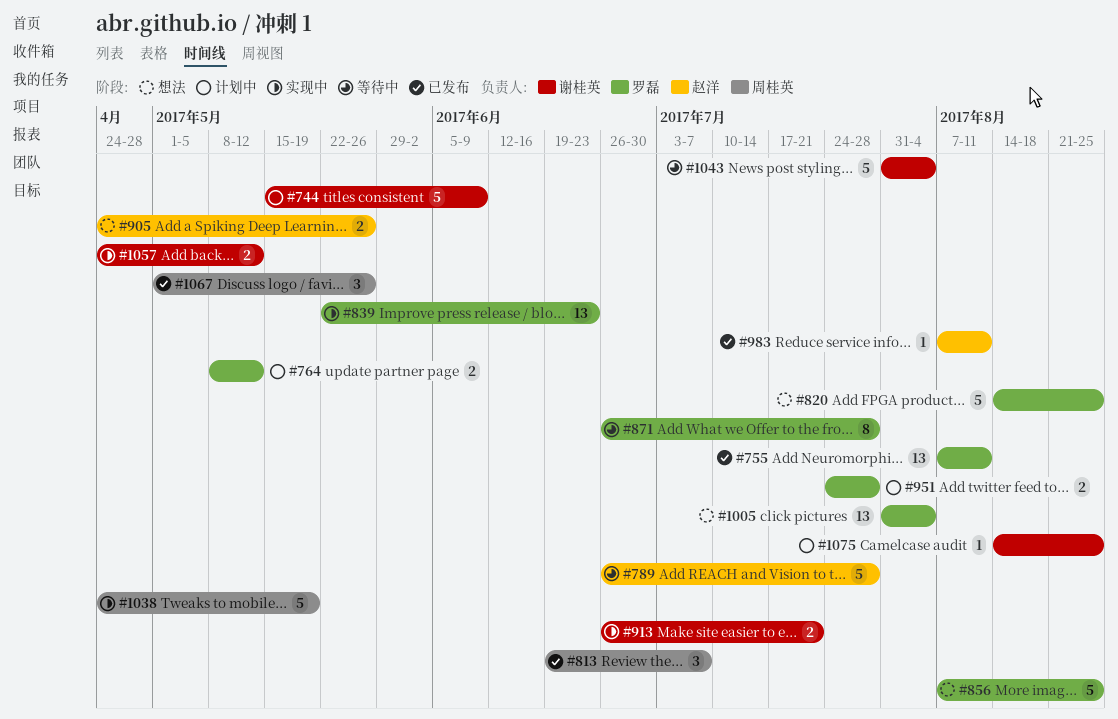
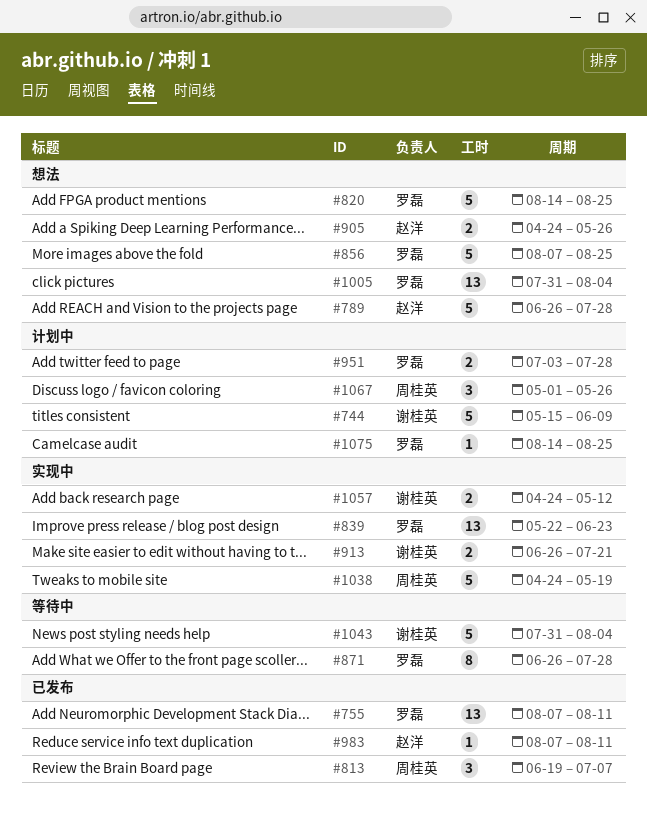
#764: present -> none
#789, status: 等待中 -> 想法
#951, start: Jul 24 -> Jul 3
#1067, status: 已发布 -> 计划中
#1075, owner: 谢桂英 -> 罗磊

